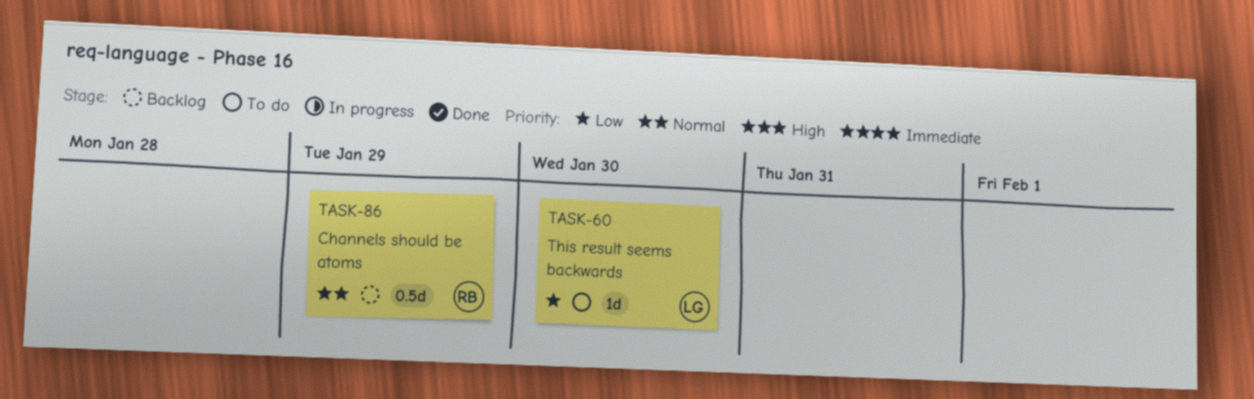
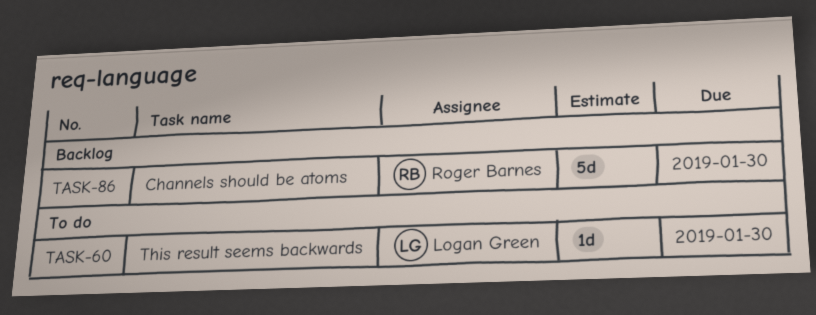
TASK-86, estimate: 0.5d -> 5d
TASK-86, due: Jan 29 -> Jan 30

